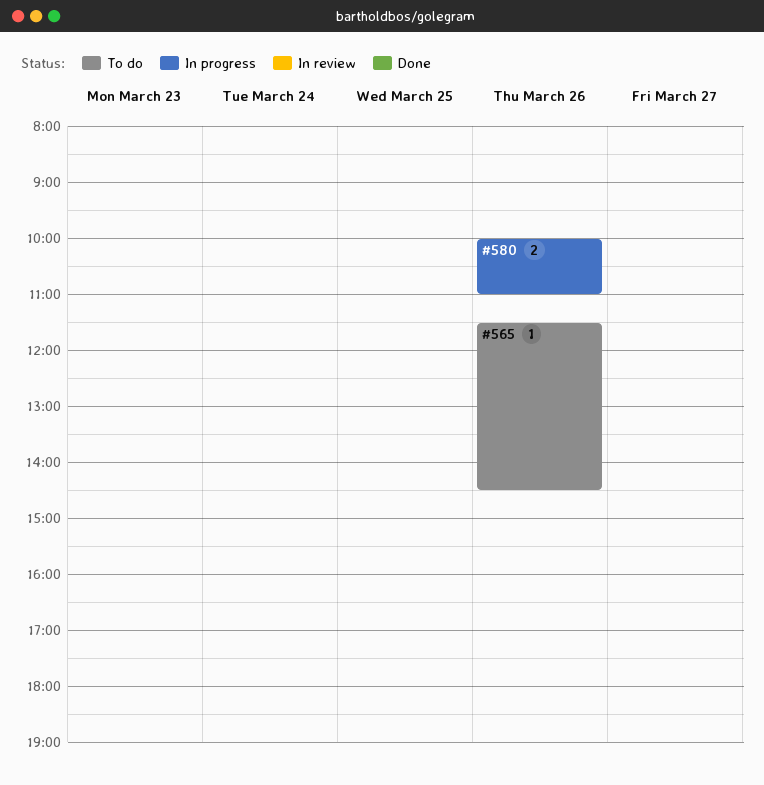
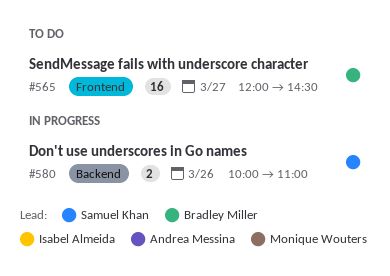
#565, estimate: 1 -> 16
#565, day: Mar 26 -> Mar 27
#565, begins: 11:30 -> 12:00

